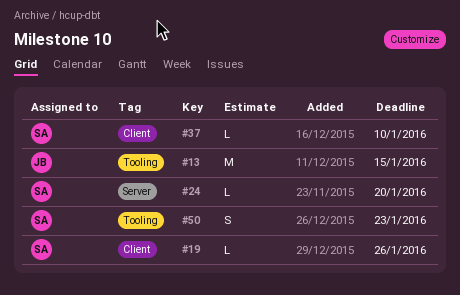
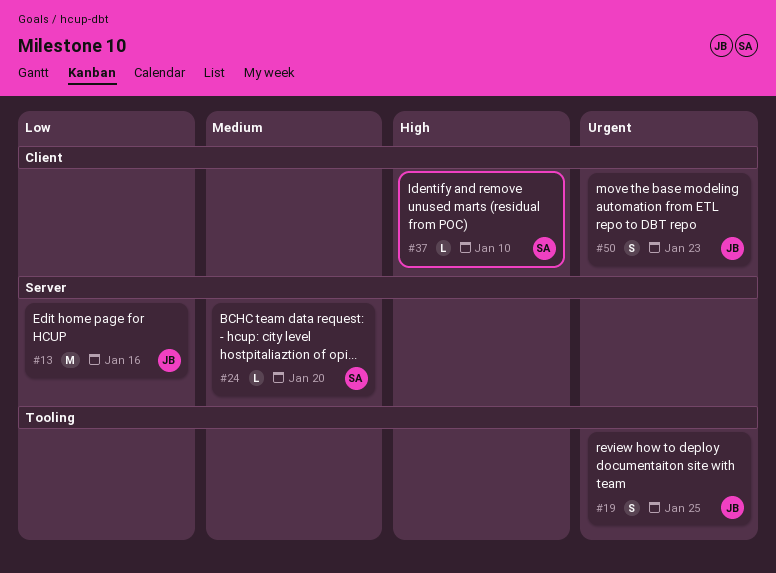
#13, label: Tooling -> Server
#13, due: Jan 15 -> Jan 16
#19, owner: SA -> JB
#19, label: Client -> Tooling
#19, estimate: L -> S
#19, due: Jan 26 -> Jan 25
#50, owner: SA -> JB
#50, label: Tooling -> Client

